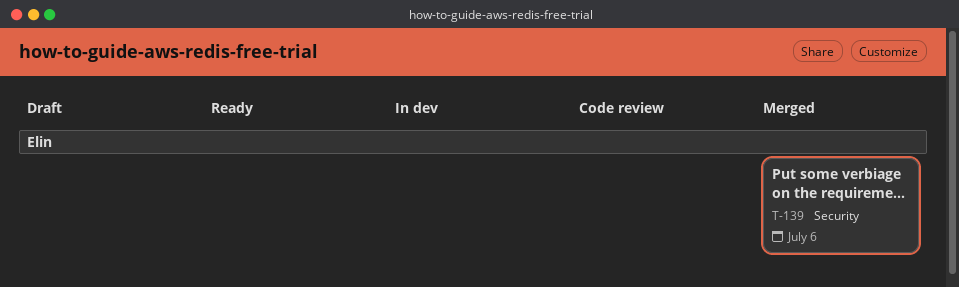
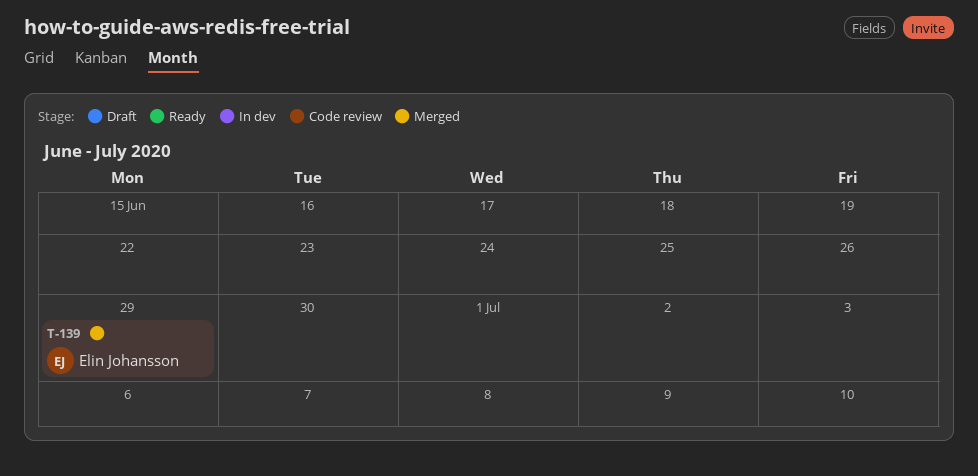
T-139, due: Jul 6 -> Jun 29

